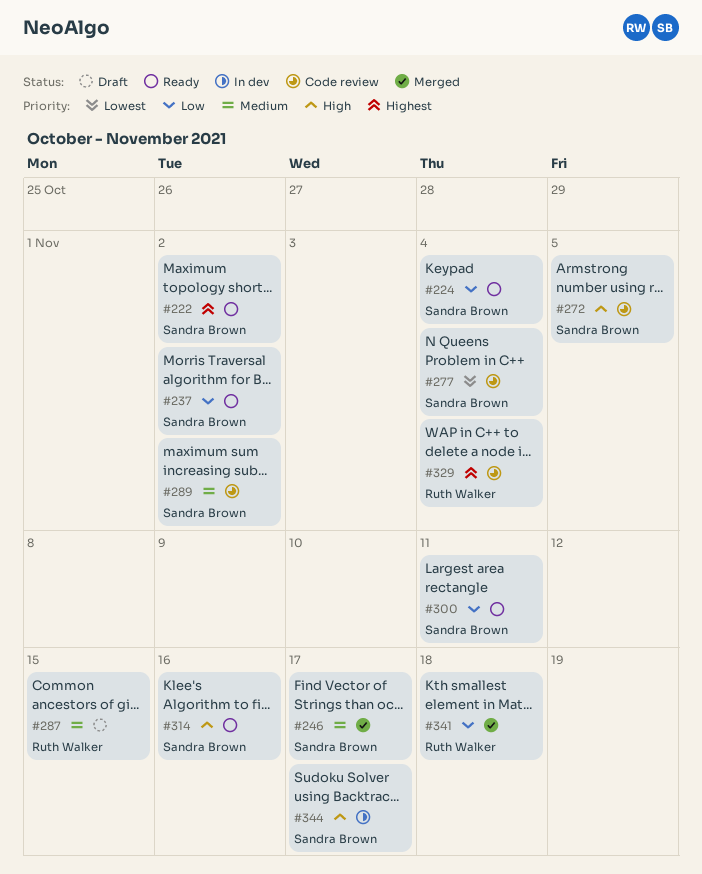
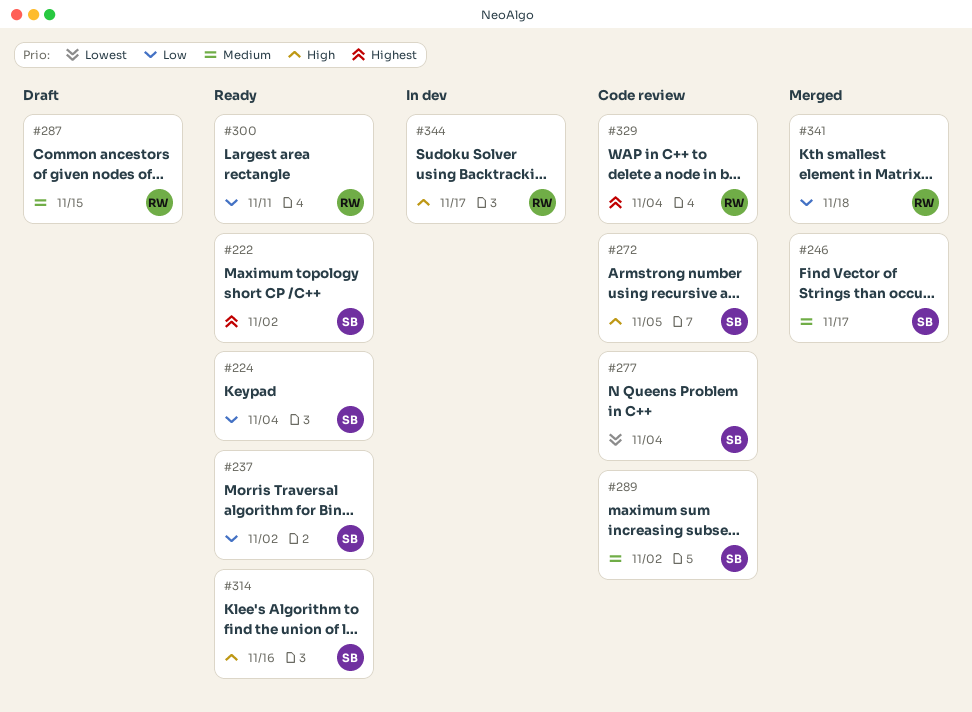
#300, owner: Sandra Brown -> Ruth Walker
#344, owner: Sandra Brown -> Ruth Walker

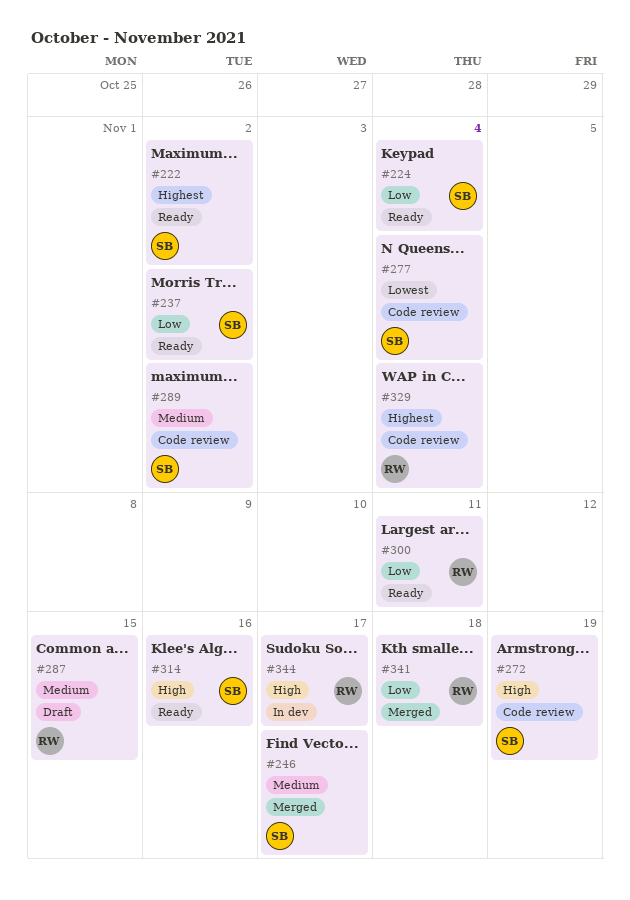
#272, due: Nov 5 -> Nov 19

